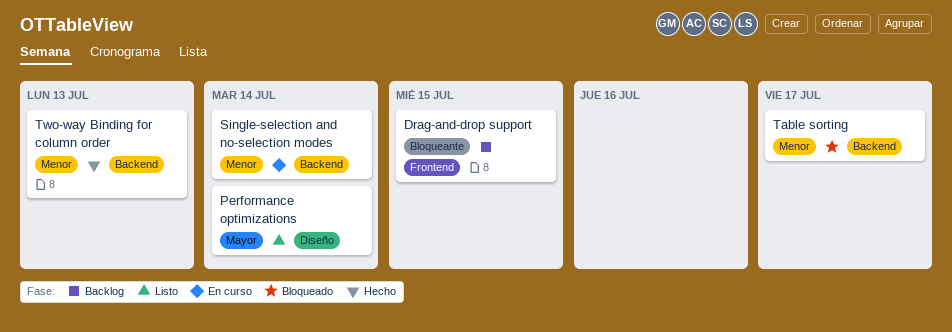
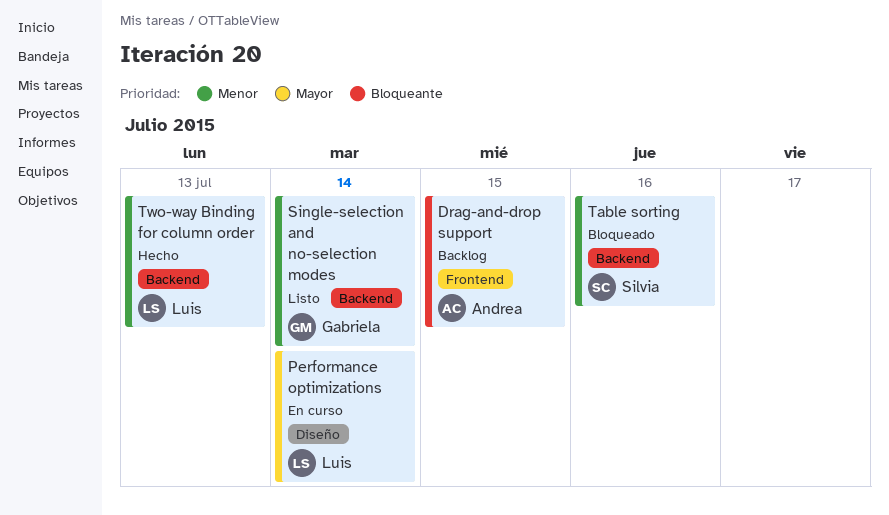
Performance optimizations, status: Listo -> En curso
Single-selection and no-selection modes, status: En curso -> Listo
Table sorting, due: Jul 17 -> Jul 16

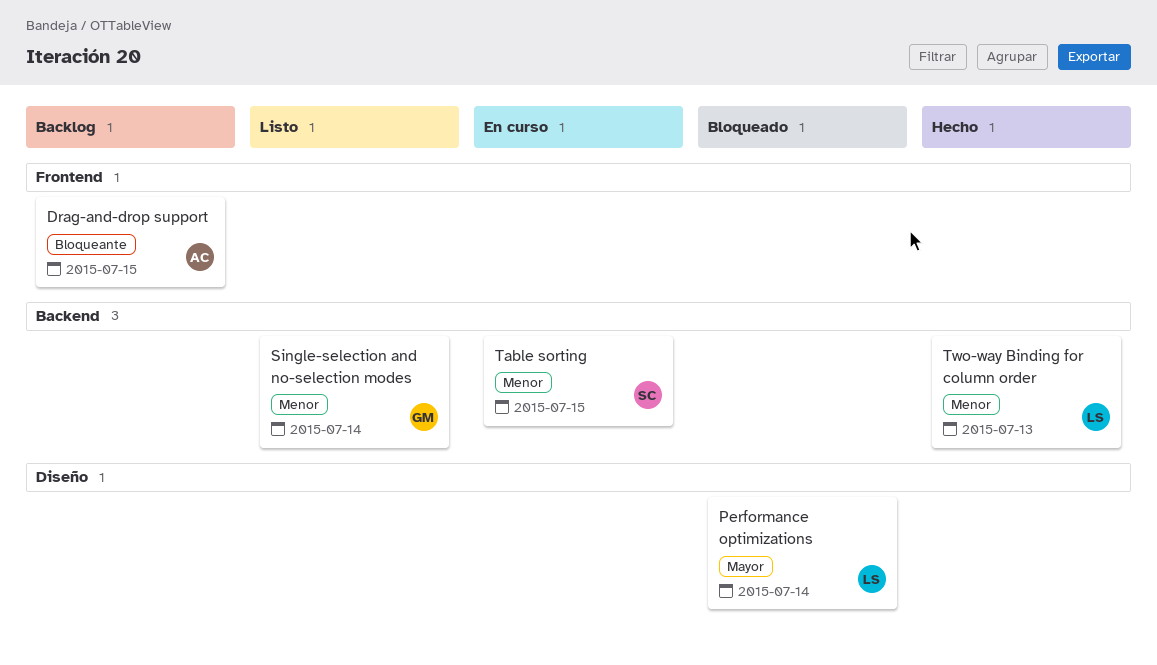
Performance optimizations, status: En curso -> Bloqueado
Table sorting, status: Bloqueado -> En curso
Table sorting, due: Jul 16 -> Jul 15

